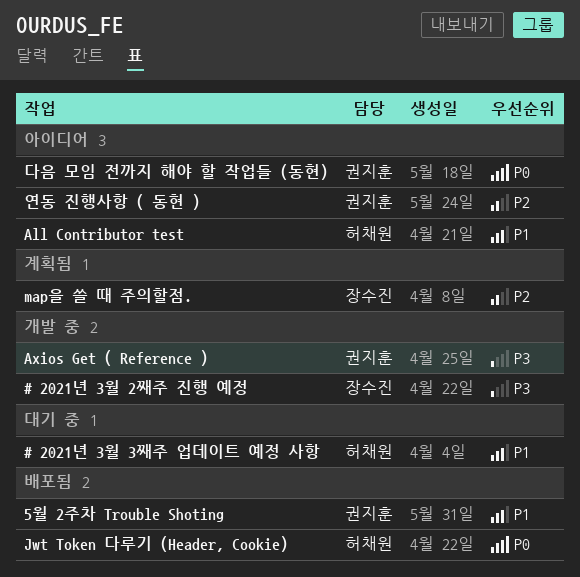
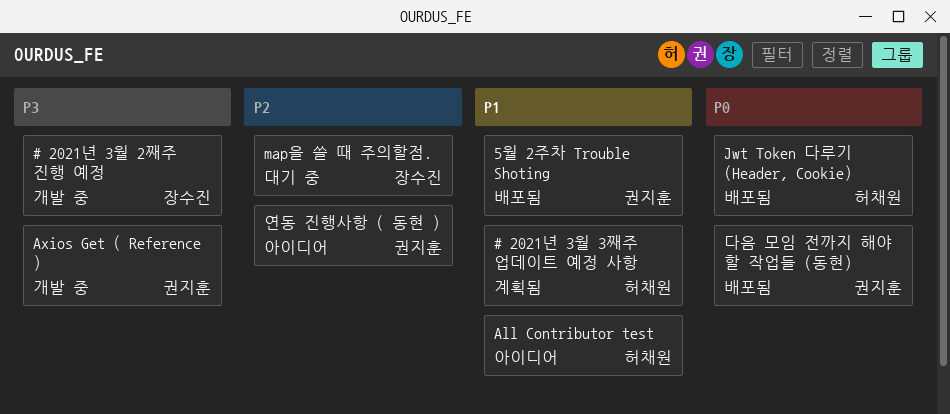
# 2021년 3월 3째주 업데이트 예정 사항, status: 대기 중 -> 계획됨
map을 쓸 때 주의할점., status: 계획됨 -> 대기 중
다음 모임 전까지 해야 할 작업들 (동현), status: 아이디어 -> 배포됨

